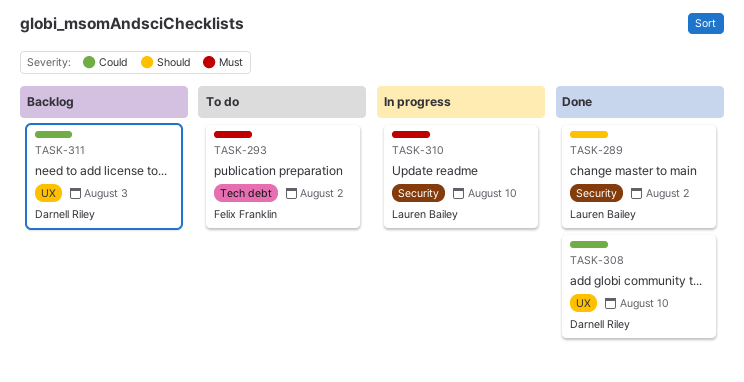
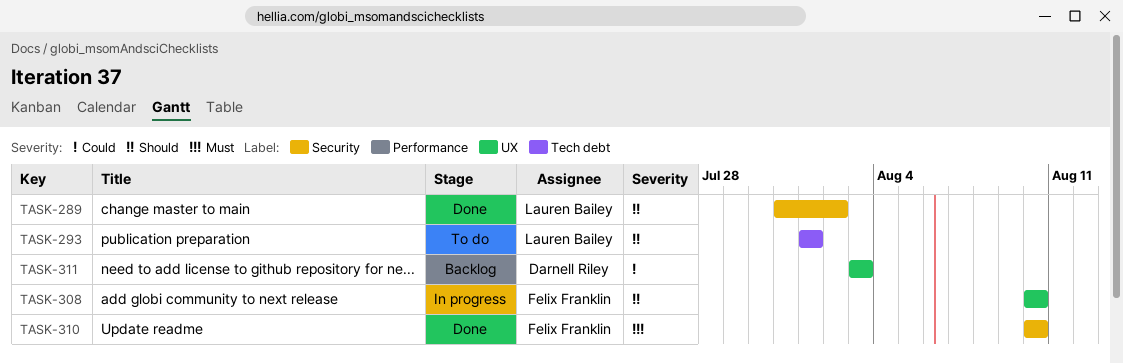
TASK-293, owner: Felix Franklin -> Lauren Bailey
TASK-293, priority: Must -> Should
TASK-293, due: Aug 2 -> Aug 1
TASK-308, status: Done -> In progress
TASK-308, owner: Darnell Riley -> Felix Franklin
TASK-308, priority: Could -> Should
TASK-310, status: In progress -> Done
TASK-310, owner: Lauren Bailey -> Felix Franklin

